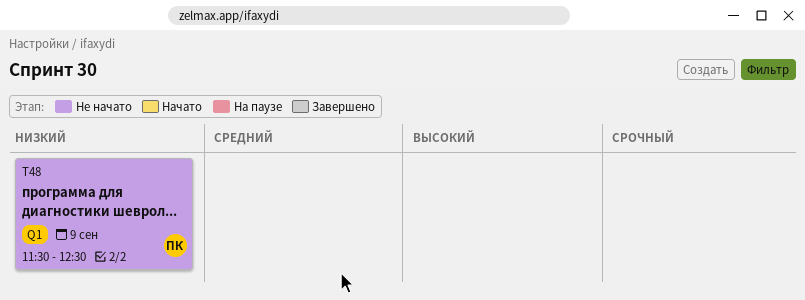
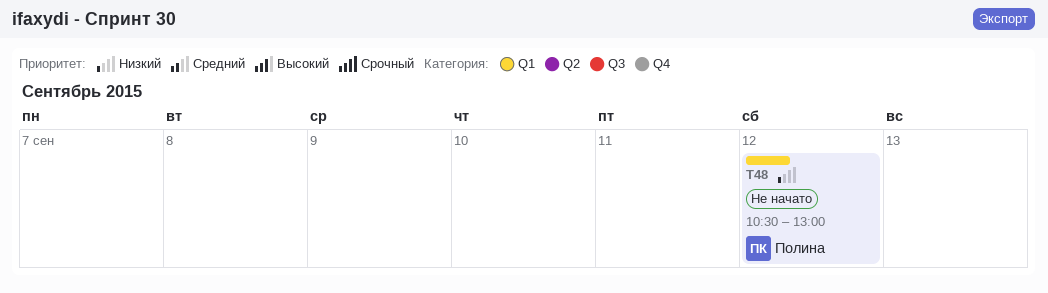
T48, day: Sep 9 -> Sep 12
T48, begins: 11:30 -> 10:30
T48, ends: 12:30 -> 13:00

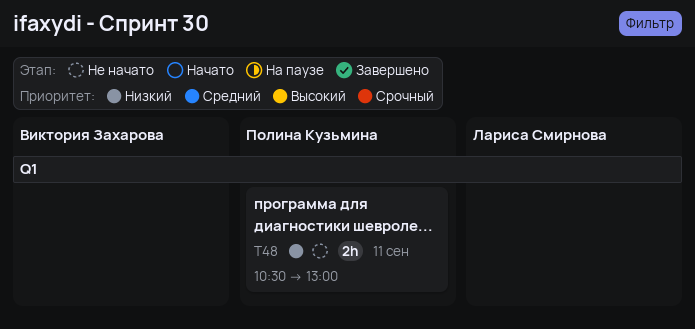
T48, day: Sep 12 -> Sep 11

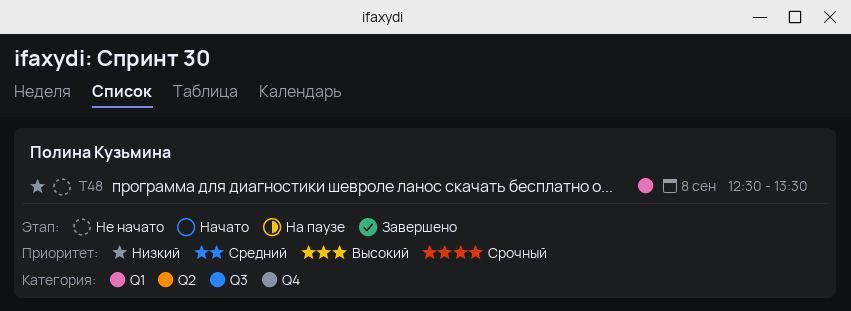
T48, day: Sep 11 -> Sep 8
T48, begins: 10:30 -> 12:30
T48, ends: 13:00 -> 13:30

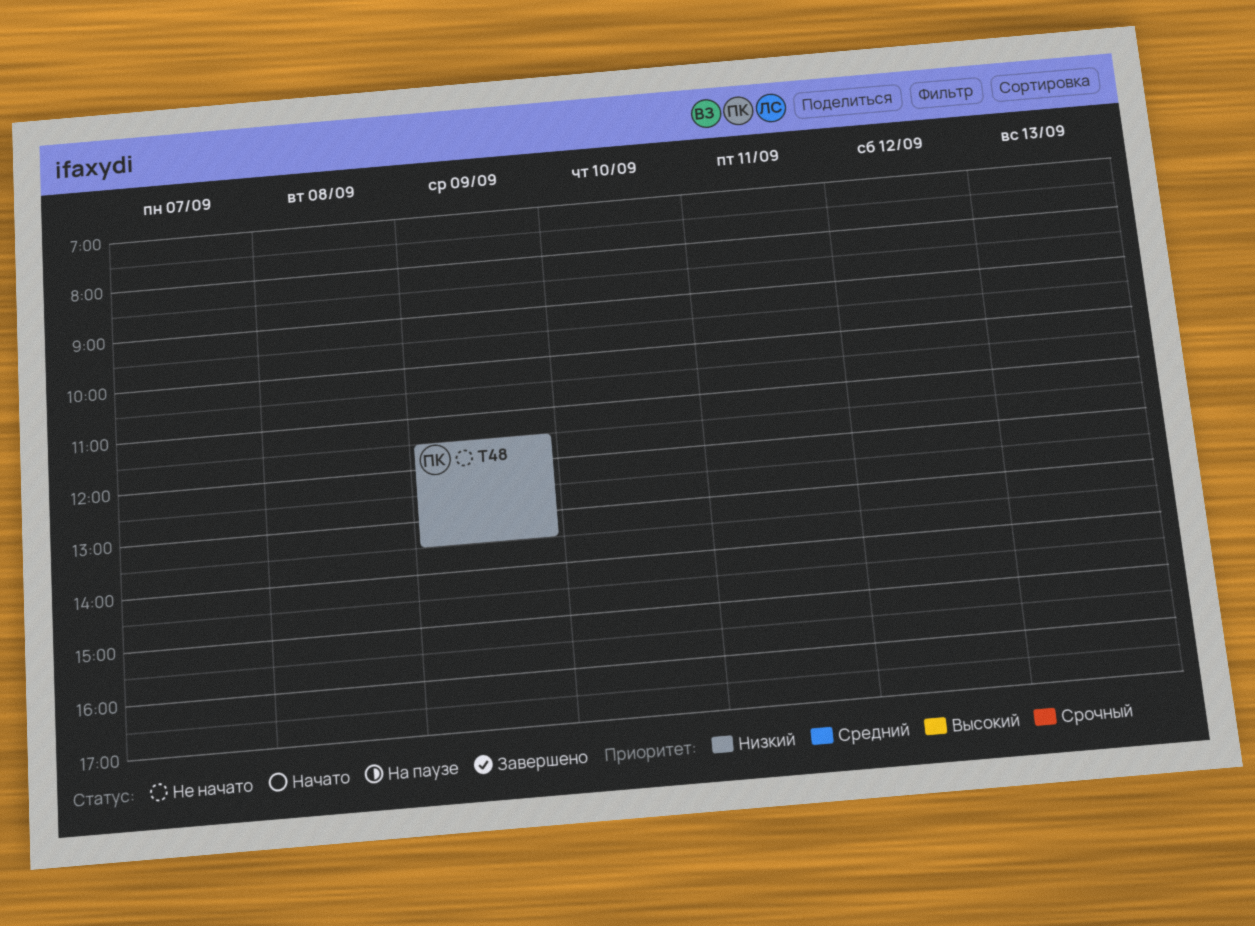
T48, day: Sep 8 -> Sep 9
T48, begins: 12:30 -> 11:30

